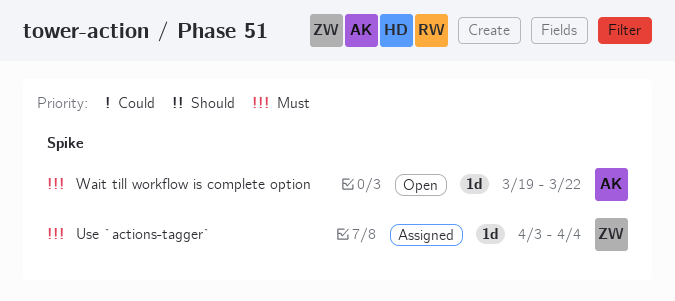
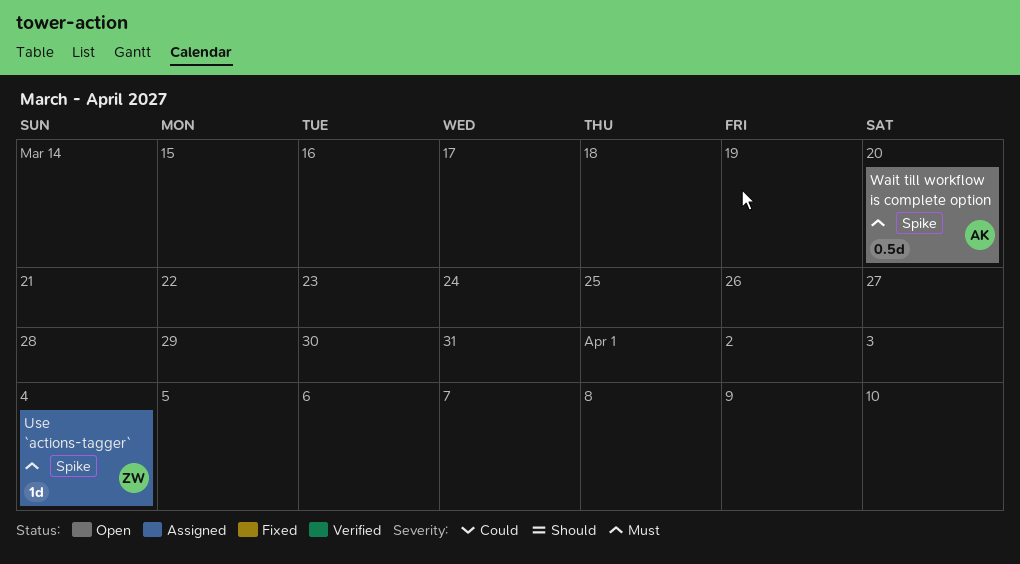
Wait till workflow is complete option, estimate: 1d -> 0.5d
Wait till workflow is complete option, due: Mar 22 -> Mar 20

